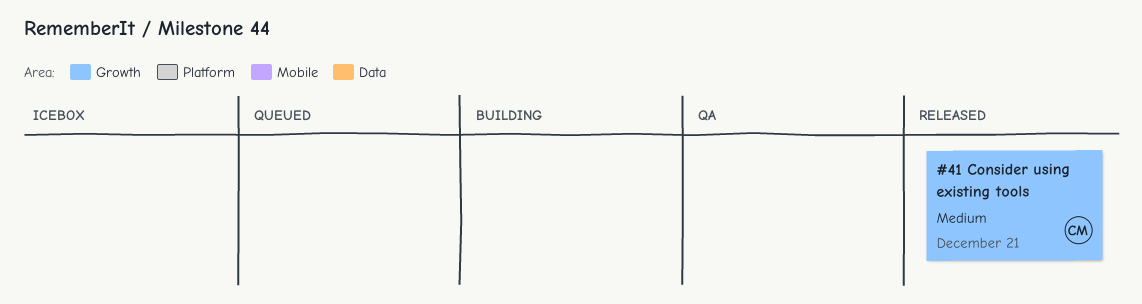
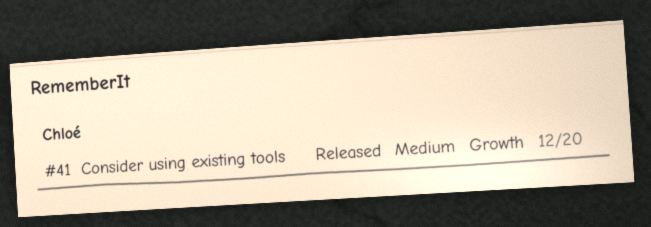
#41, due: Dec 21 -> Dec 20

